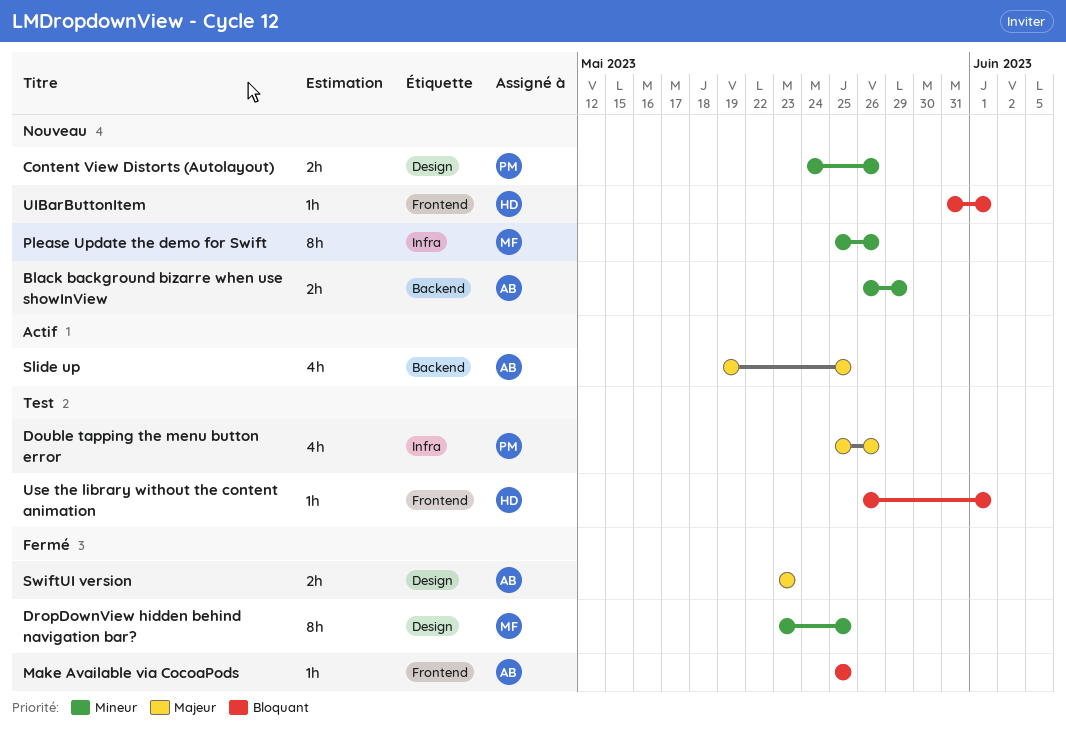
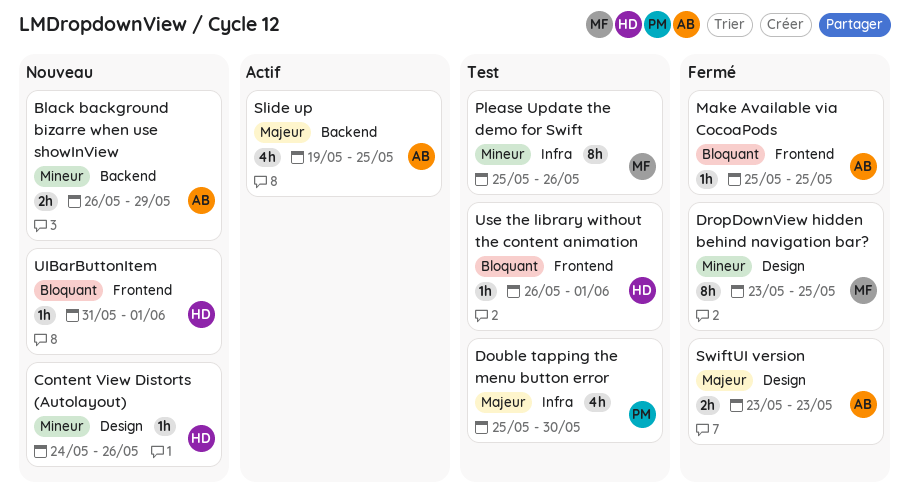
Content View Distorts (Autolayout), owner: PM -> HD
Content View Distorts (Autolayout), estimate: 2h -> 1h
Double tapping the menu button error, due: May 26 -> May 30
Please Update the demo for Swift, status: Nouveau -> Test

